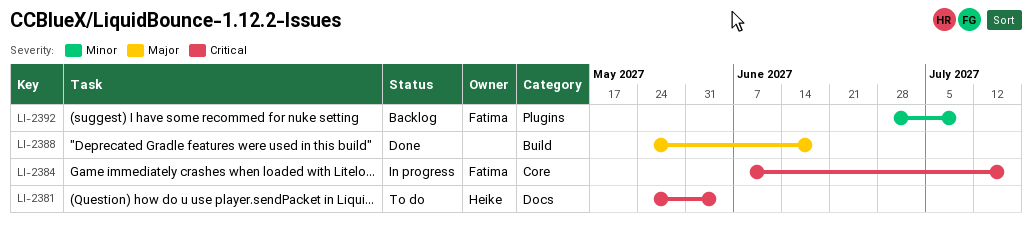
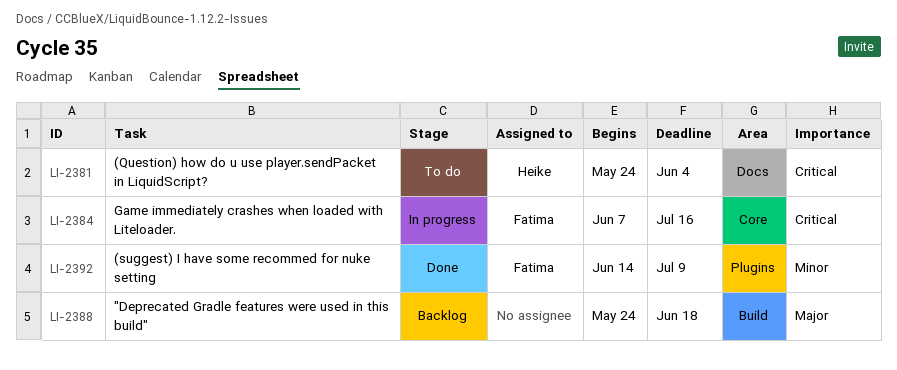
LI-2388, status: Done -> Backlog
LI-2392, status: Backlog -> Done
LI-2392, start: Jun 28 -> Jun 14

